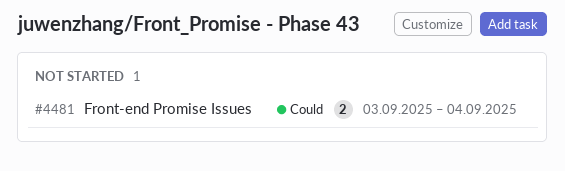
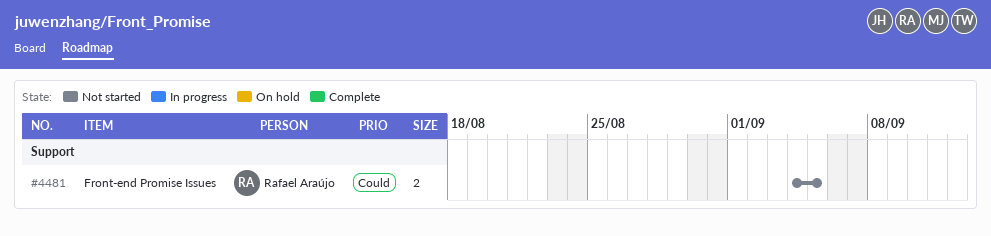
#4481, start: Sep 3 -> Sep 4
#4481, due: Sep 4 -> Sep 5

